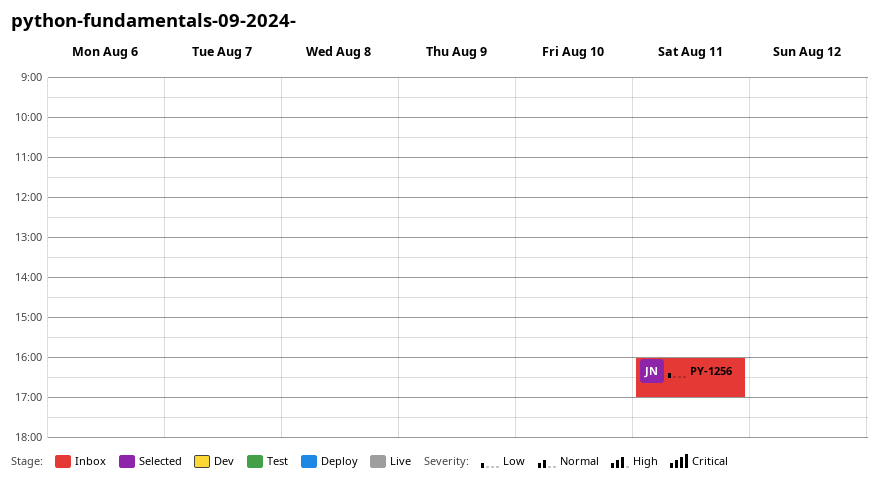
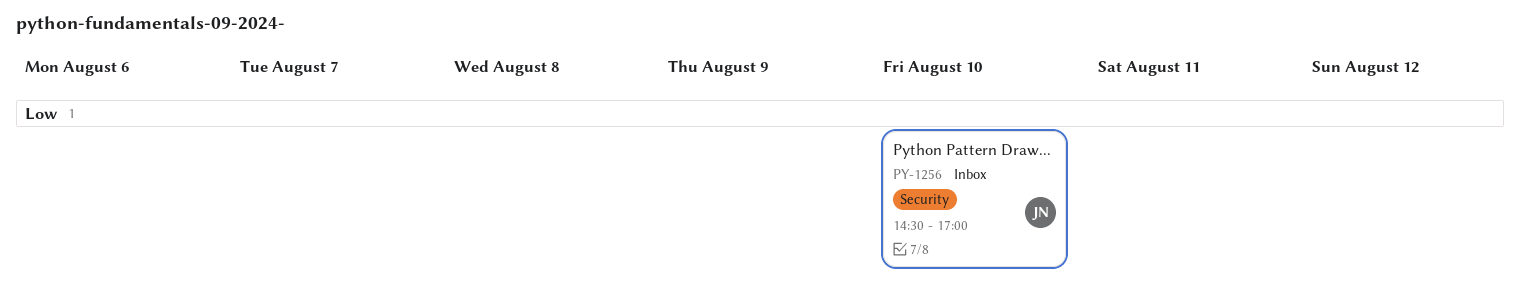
PY-1256, day: Aug 11 -> Aug 10
PY-1256, begins: 16:00 -> 14:30

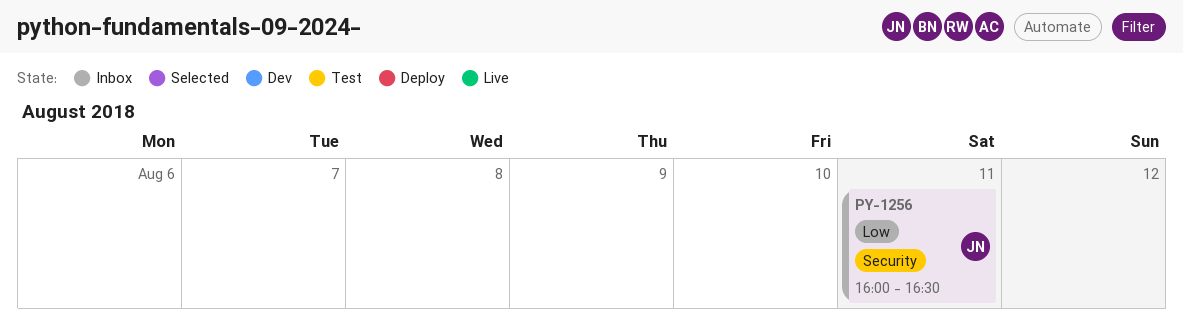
PY-1256, day: Aug 10 -> Aug 11
PY-1256, begins: 14:30 -> 16:00
PY-1256, ends: 17:00 -> 16:30

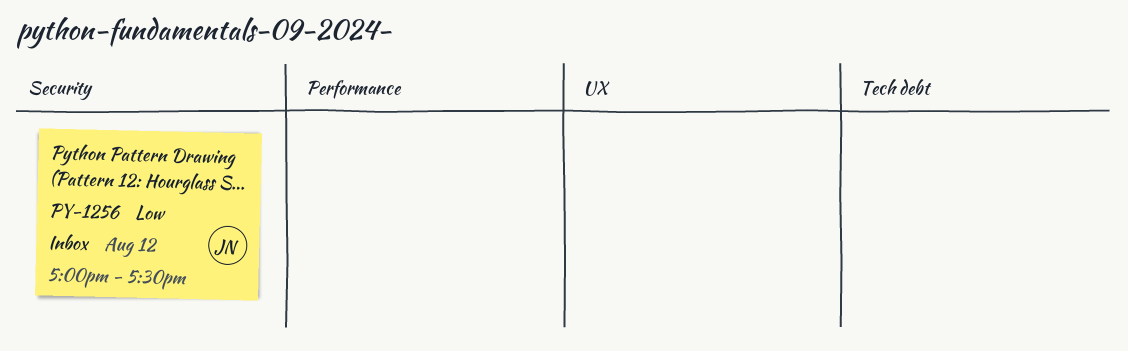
PY-1256, day: Aug 11 -> Aug 12
PY-1256, begins: 16:00 -> 17:00
PY-1256, ends: 16:30 -> 17:30

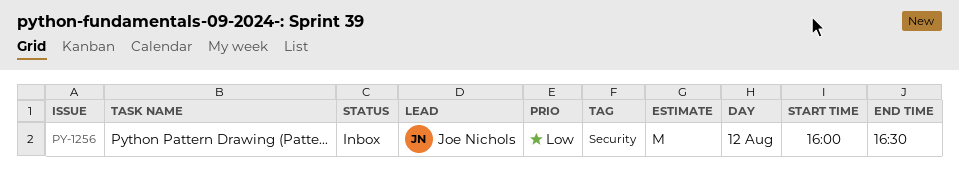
PY-1256, begins: 17:00 -> 16:00
PY-1256, ends: 17:30 -> 16:30

